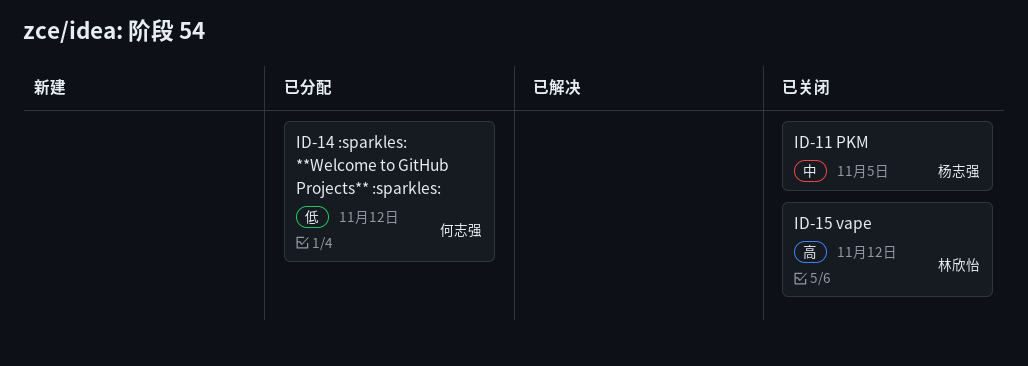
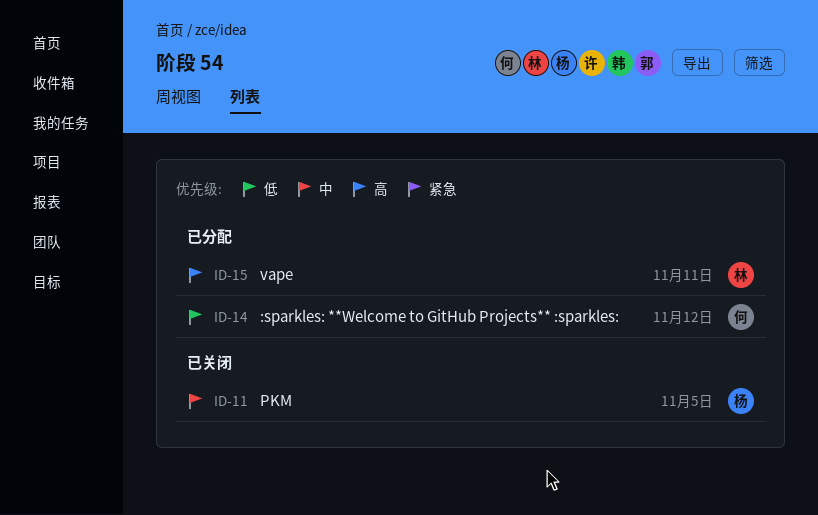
ID-15, status: 已关闭 -> 已分配
ID-15, due: Nov 12 -> Nov 11

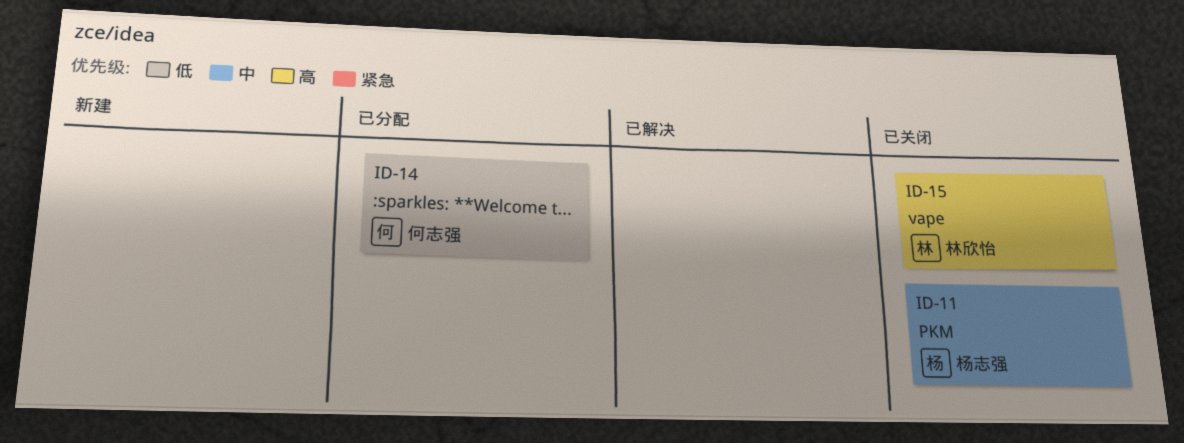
ID-15, status: 已分配 -> 已关闭

